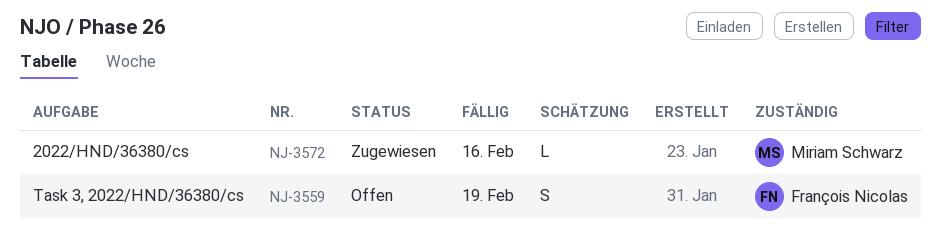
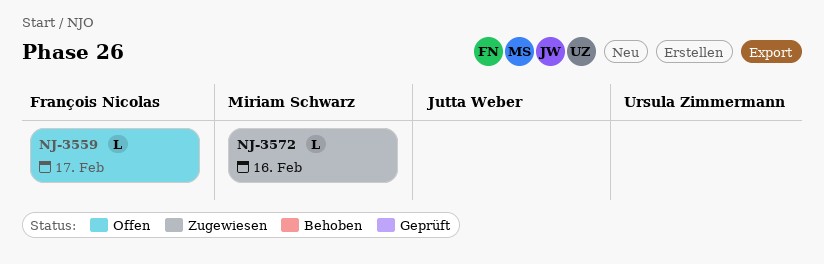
NJ-3559, estimate: S -> L
NJ-3559, due: Feb 19 -> Feb 17

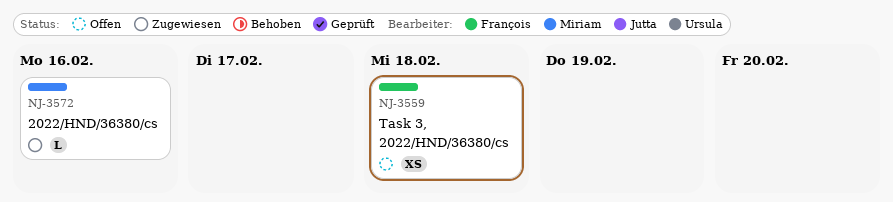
NJ-3559, estimate: L -> XS
NJ-3559, due: Feb 17 -> Feb 18

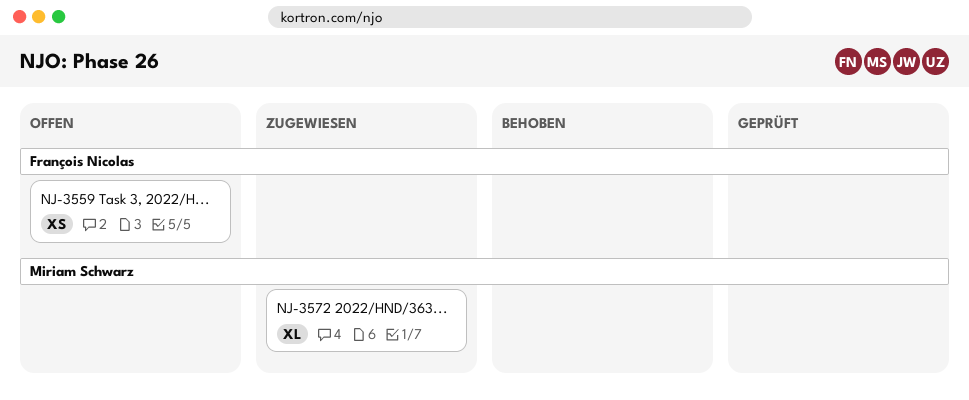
NJ-3572, estimate: L -> XL

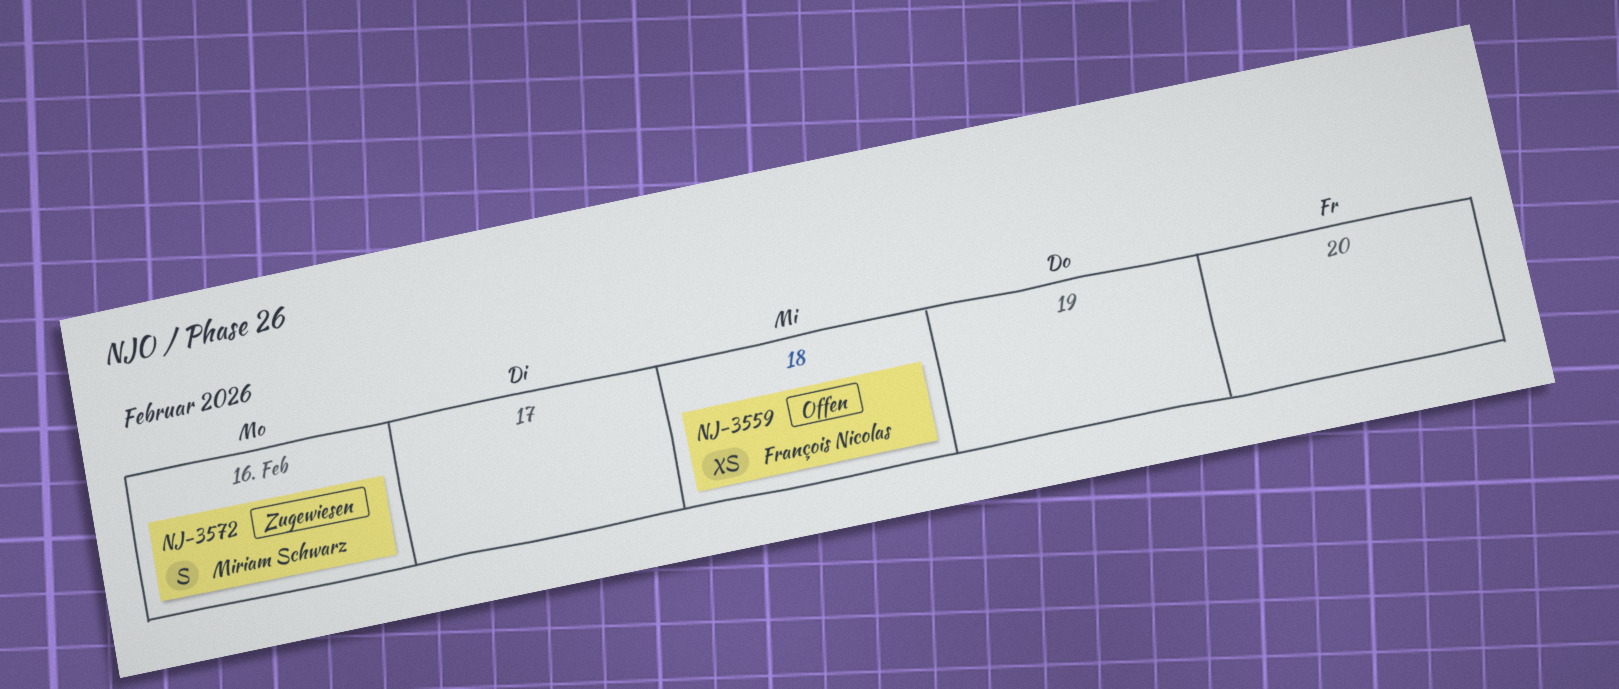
NJ-3572, estimate: XL -> S

